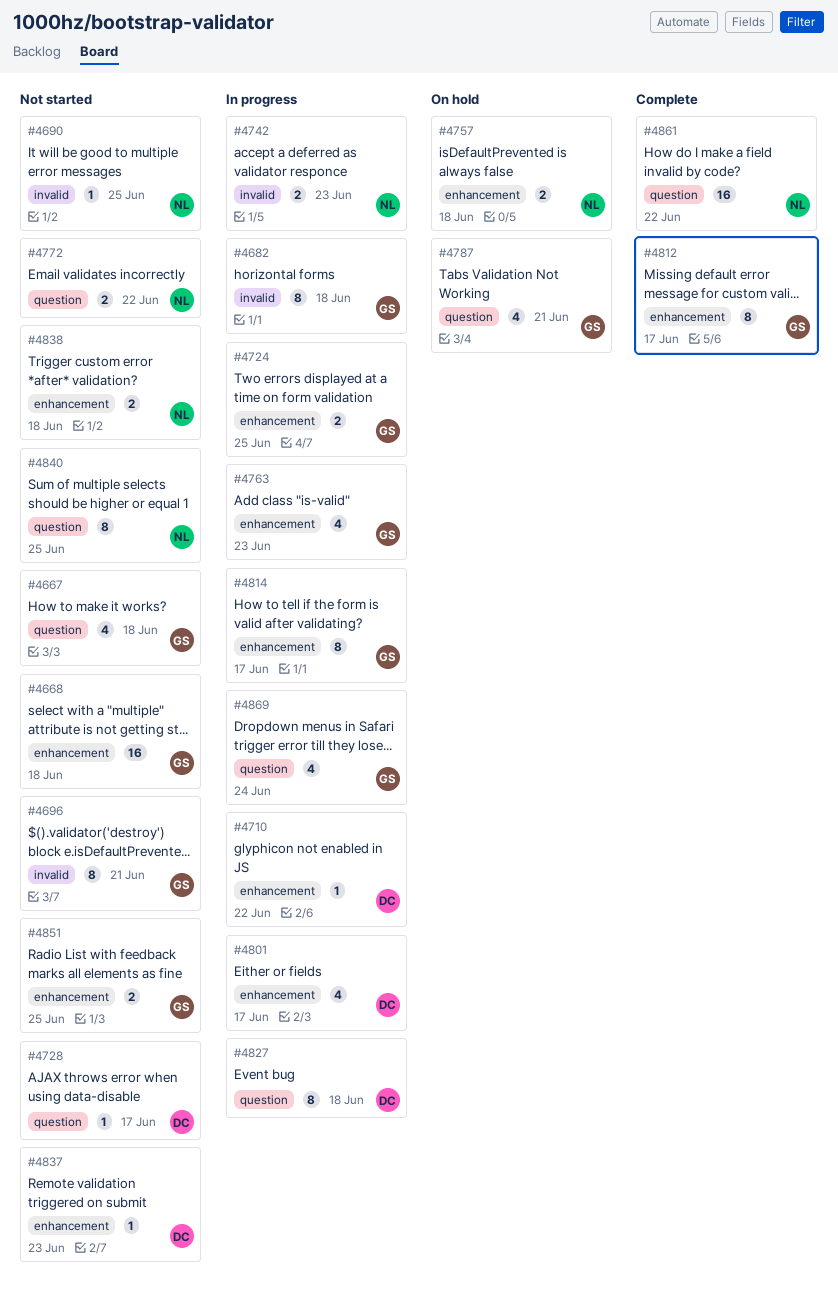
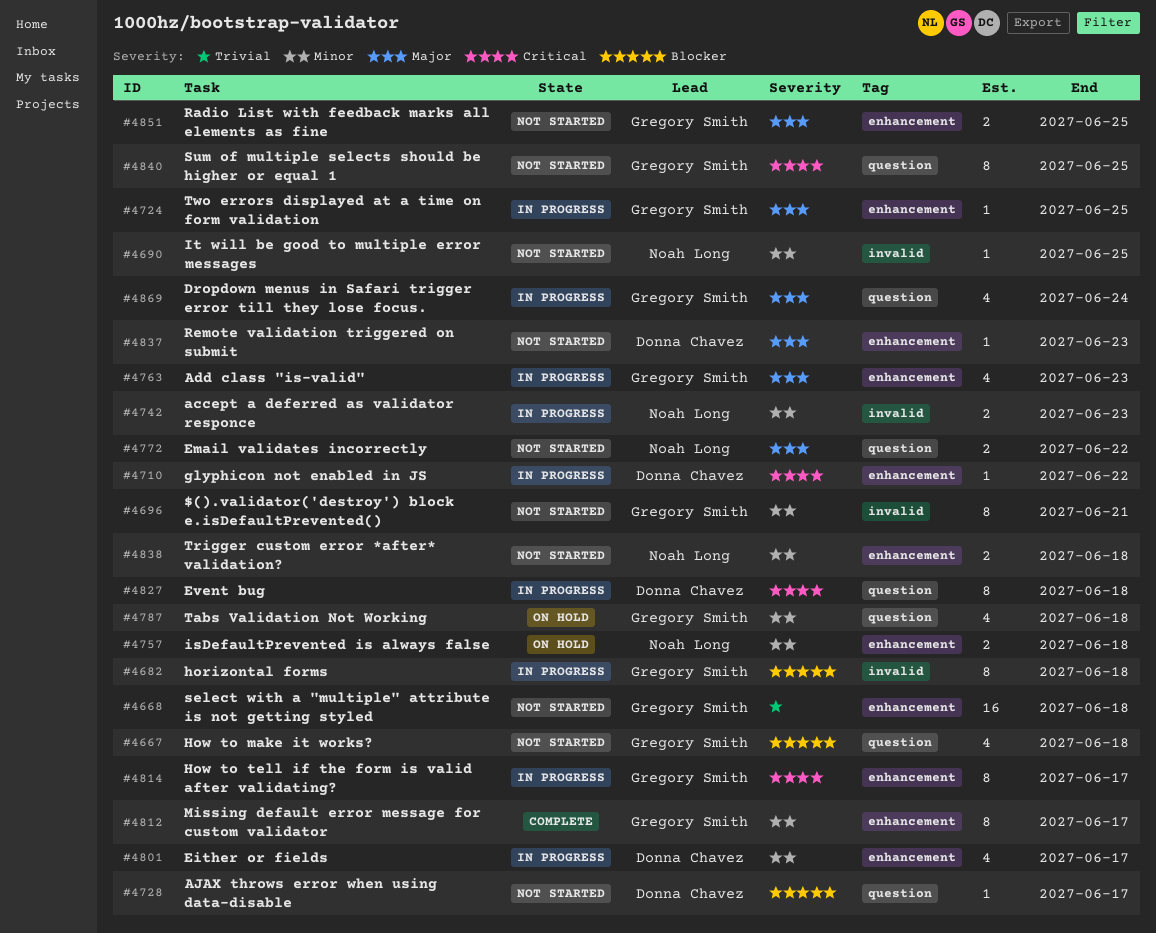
#4724, estimate: 2 -> 1
#4787, due: Jun 21 -> Jun 18
#4840, owner: Noah Long -> Gregory Smith
#4861: present -> none

